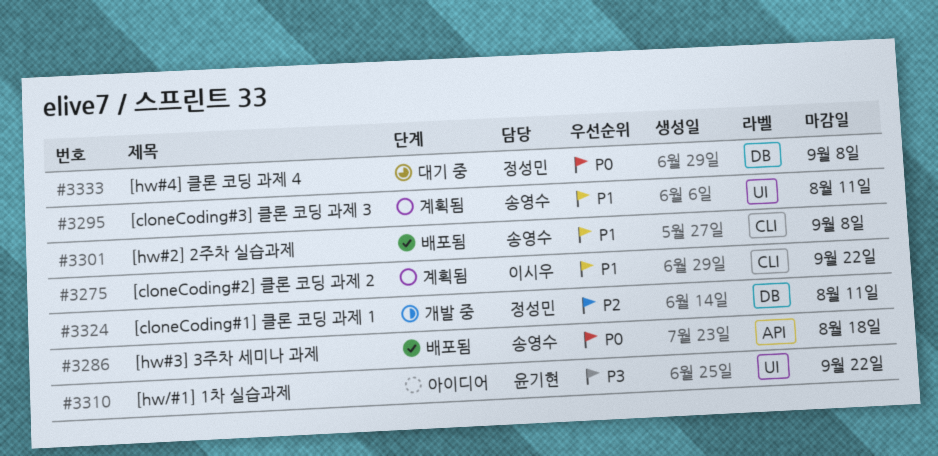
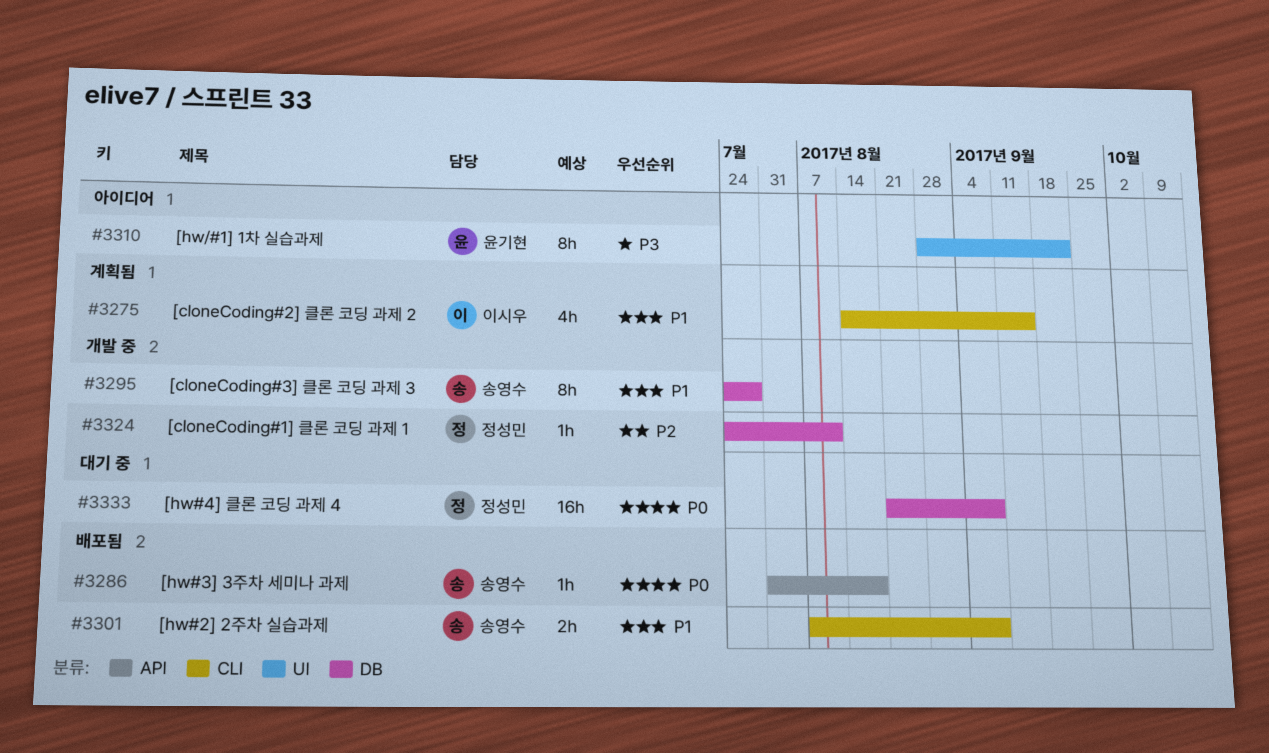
#3275, due: Sep 22 -> Sep 15
#3295, status: 계획됨 -> 개발 중
#3295, label: UI -> DB
#3295, due: Aug 11 -> Jul 28

